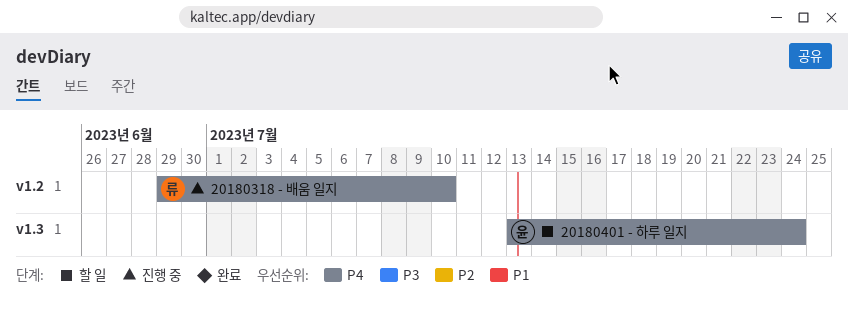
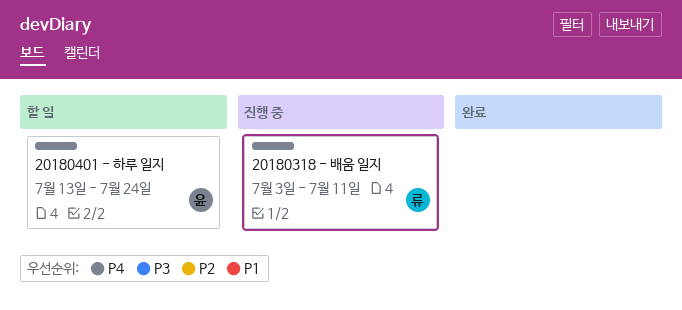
20180318 - 배움 일지, start: Jun 29 -> Jul 3
20180318 - 배움 일지, due: Jul 10 -> Jul 11

